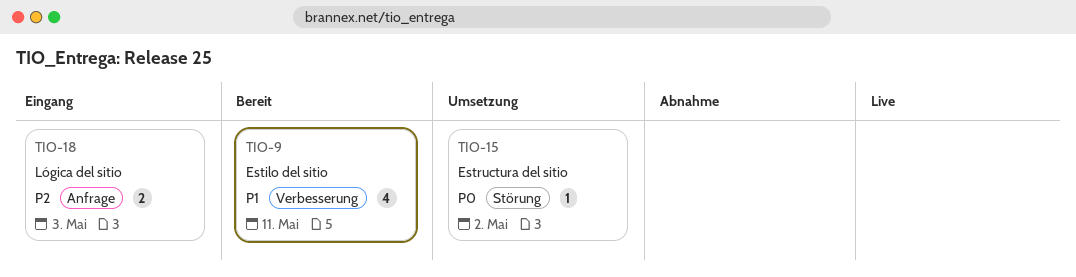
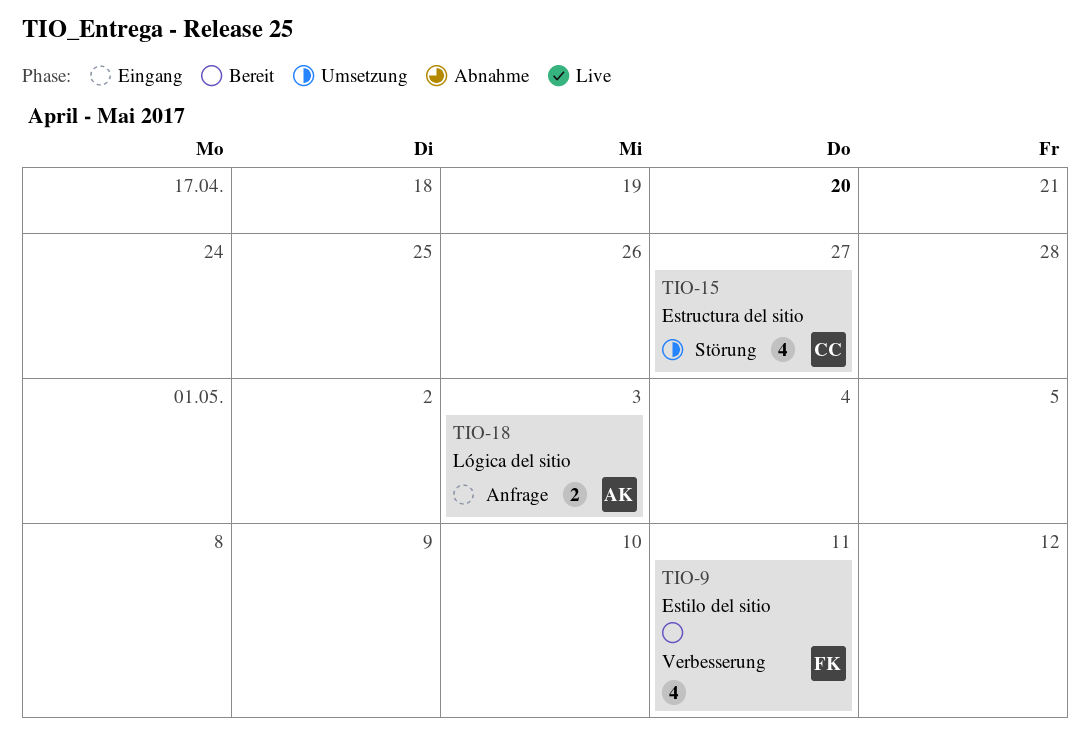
TIO-15, estimate: 1 -> 4
TIO-15, due: May 2 -> Apr 27

